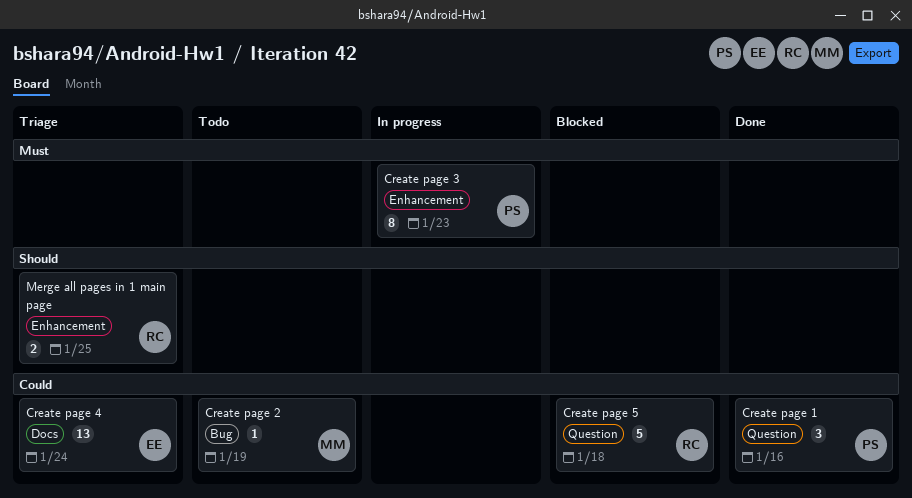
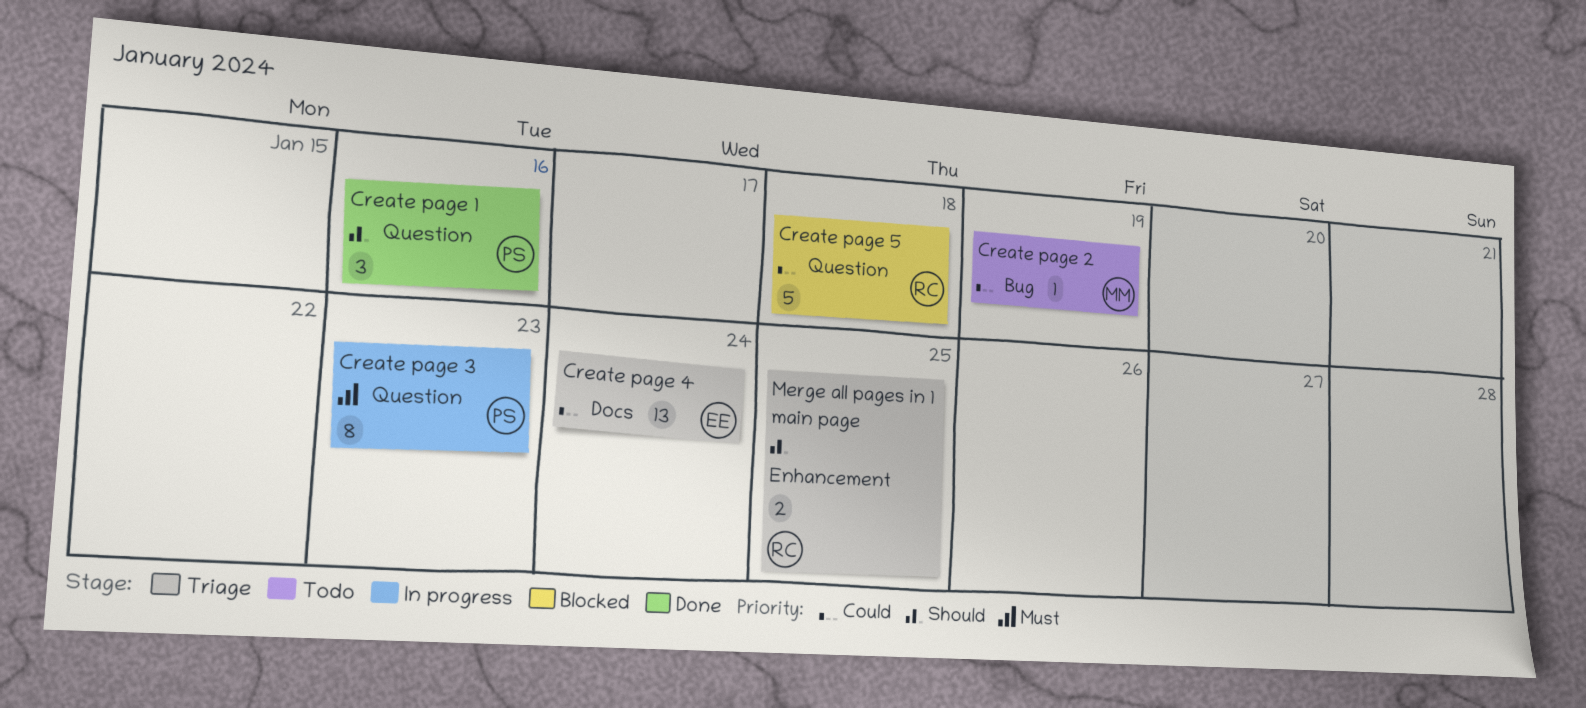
Create page 1, priority: Could -> Should
Create page 3, label: Enhancement -> Question

